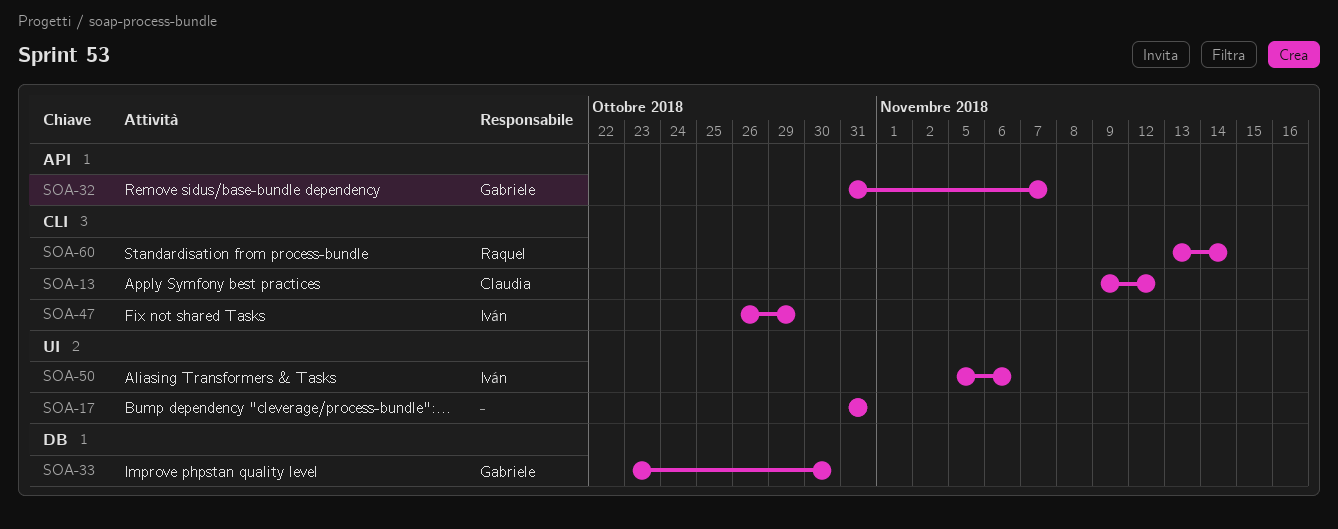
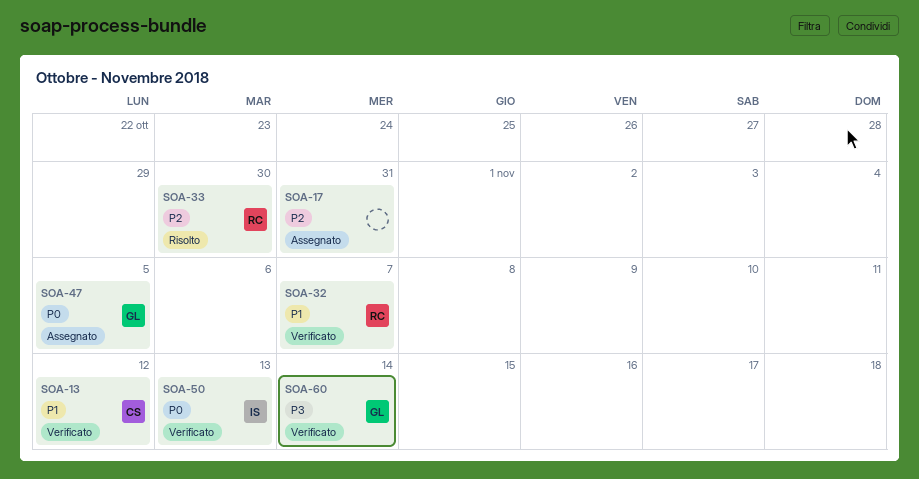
SOA-32, owner: Gabriele -> Raquel
SOA-33, owner: Gabriele -> Raquel
SOA-47, owner: Iván -> Gabriele
SOA-47, due: Oct 29 -> Nov 5
SOA-50, due: Nov 6 -> Nov 13
SOA-60, owner: Raquel -> Gabriele

